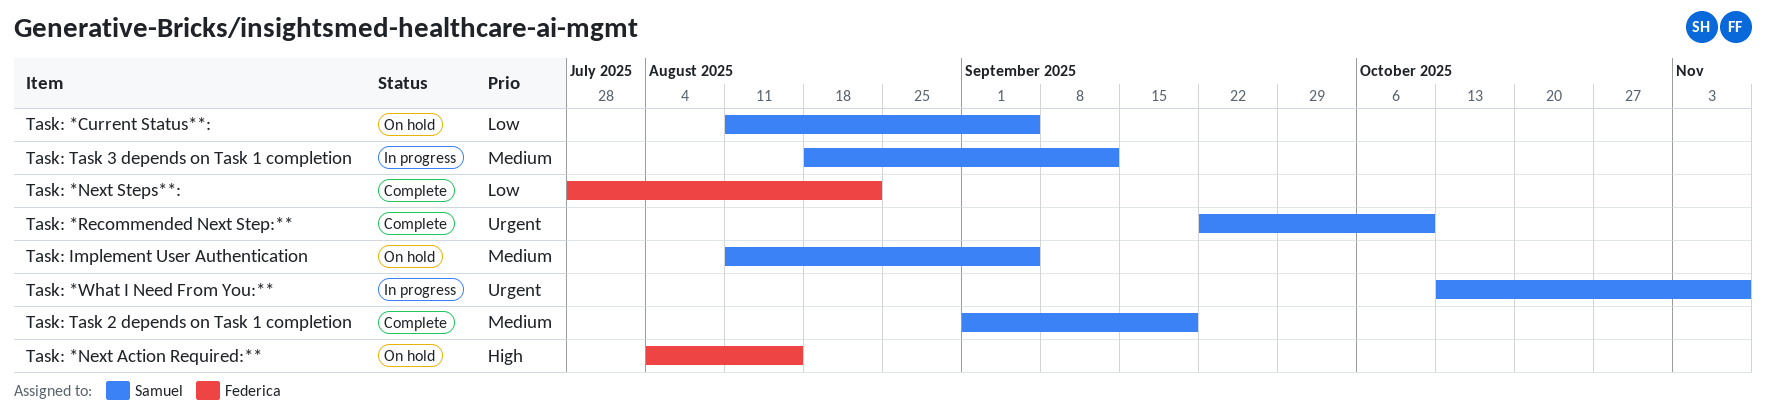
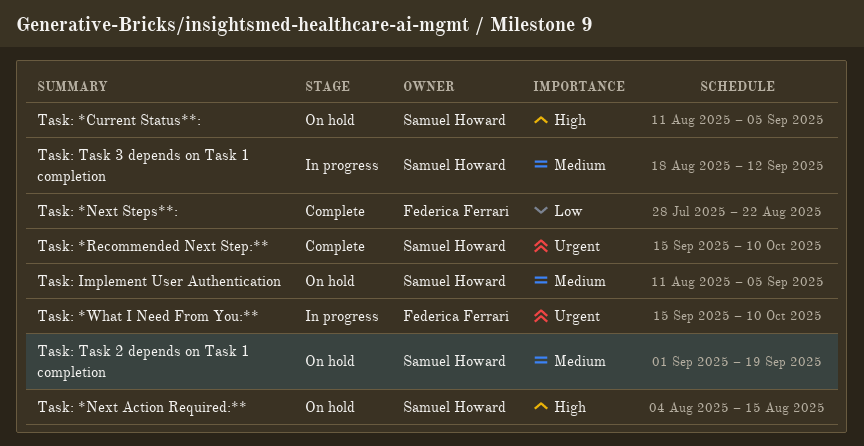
Task: *Current Status**:, priority: Low -> High
Task: *Next Action Required:**, owner: Federica Ferrari -> Samuel Howard
Task: *Recommended Next Step:**, start: Sep 22 -> Sep 15
Task: *What I Need From You:**, owner: Samuel Howard -> Federica Ferrari
Task: *What I Need From You:**, start: Oct 13 -> Sep 15
Task: *What I Need From You:**, due: Nov 7 -> Oct 10
Task: Task 2 depends on Task 1 completion, status: Complete -> On hold

